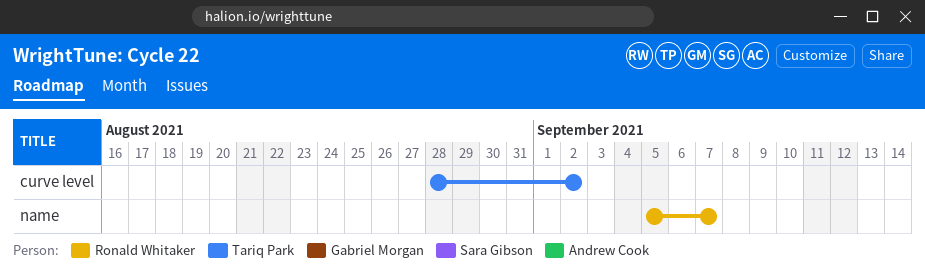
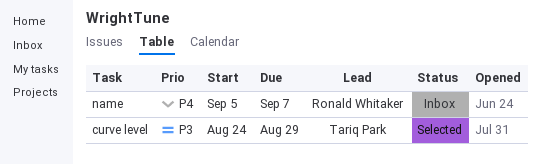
curve level, start: Aug 28 -> Aug 24
curve level, due: Sep 2 -> Aug 29

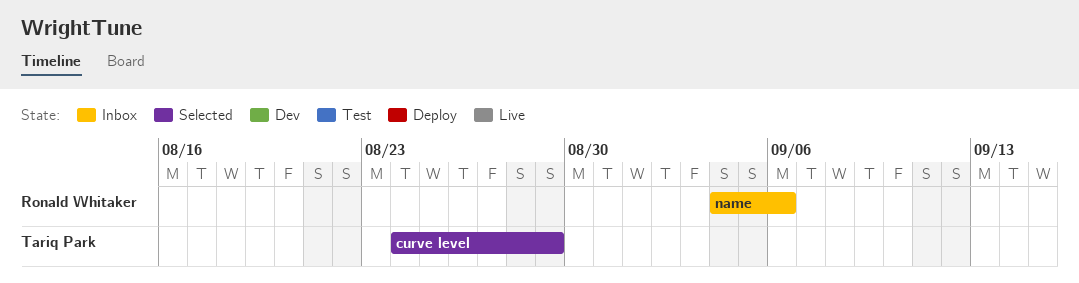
name, start: Sep 5 -> Sep 4
name, due: Sep 7 -> Sep 6

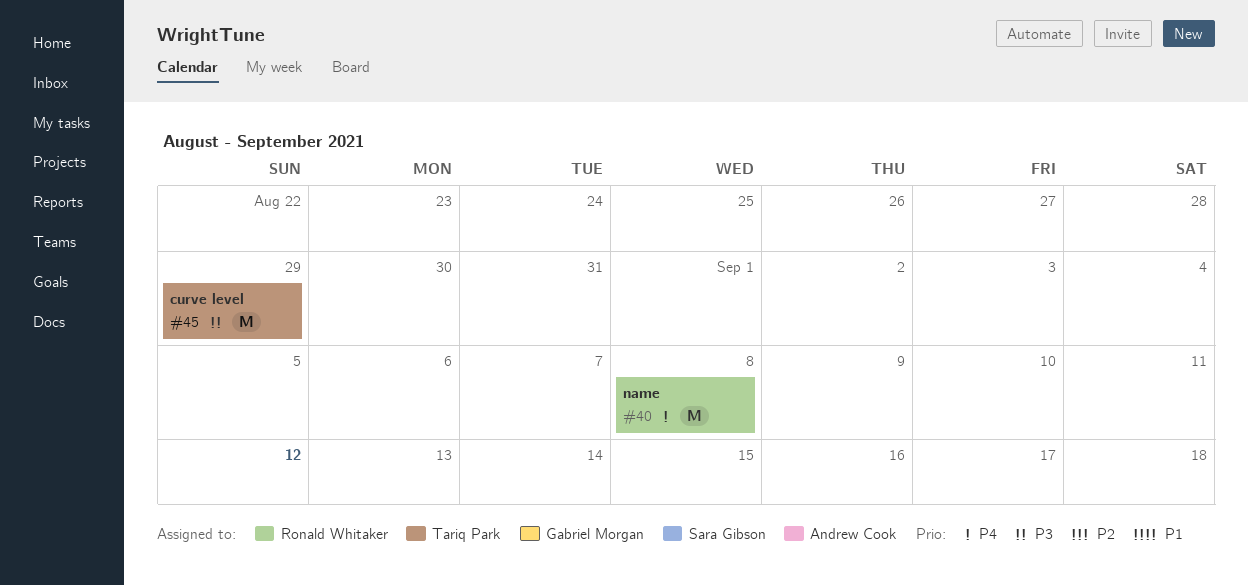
name, due: Sep 6 -> Sep 8

